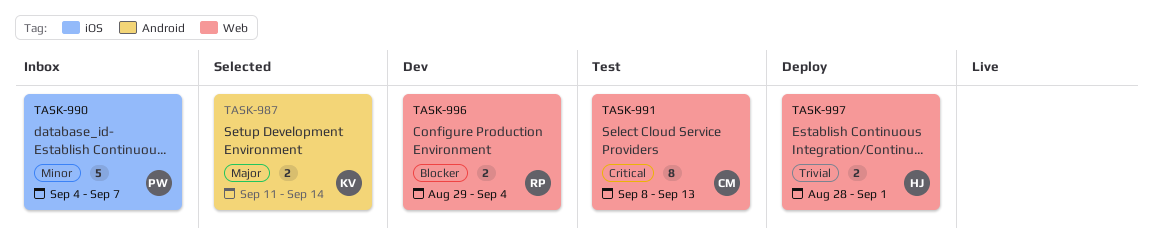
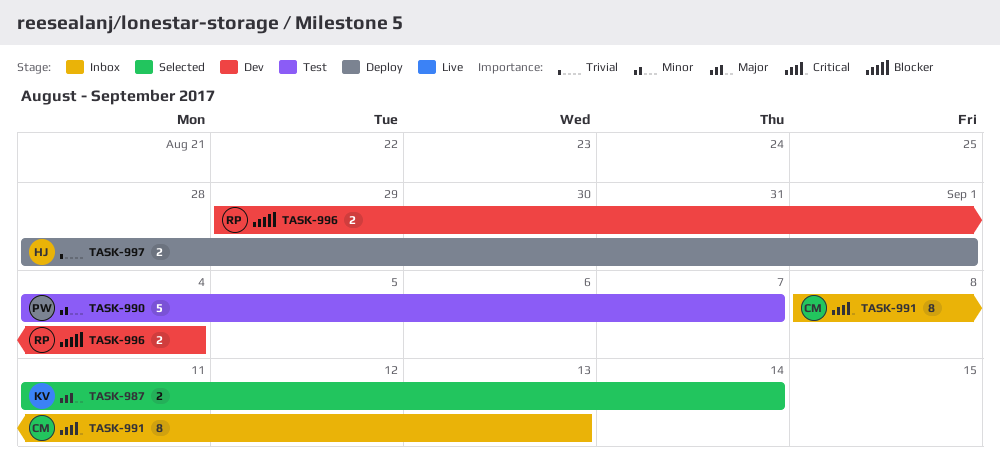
TASK-990, status: Inbox -> Test
TASK-991, status: Test -> Inbox

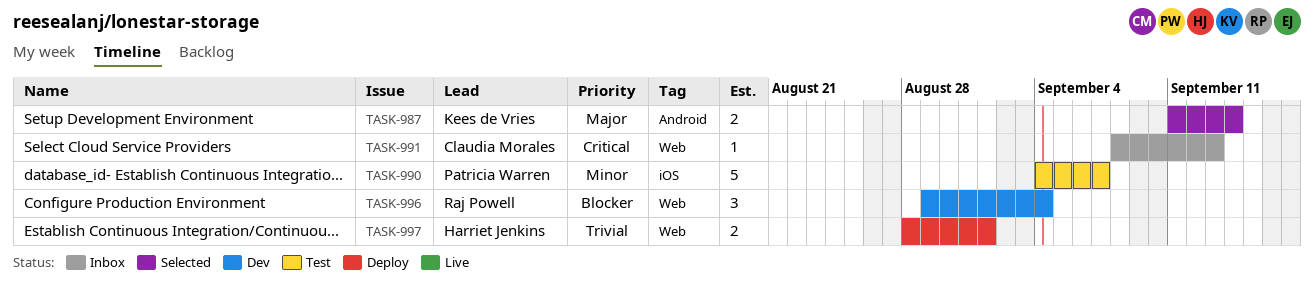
TASK-991, estimate: 8 -> 1
TASK-996, estimate: 2 -> 3

